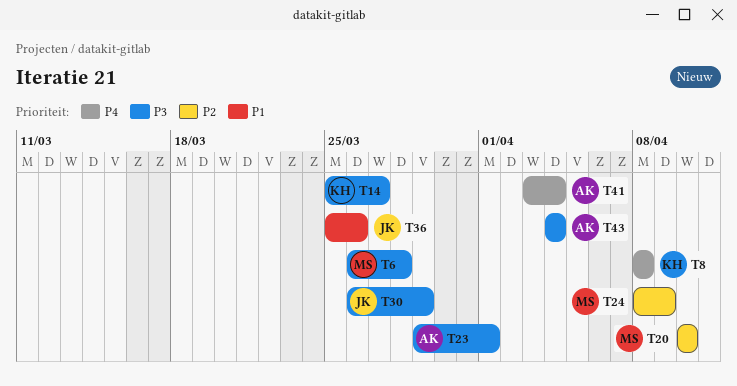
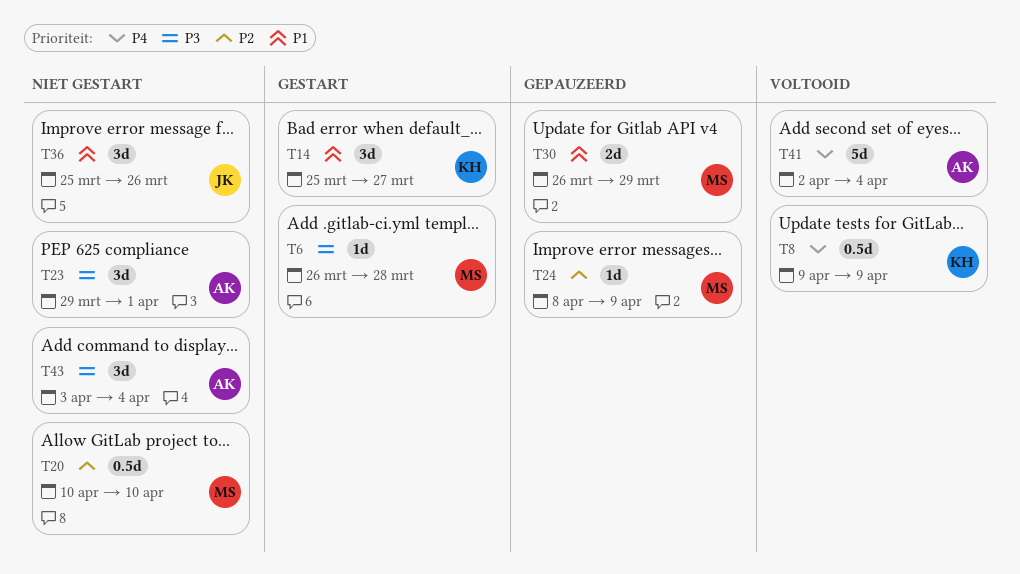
T8, start: Apr 8 -> Apr 9
T8, due: Apr 8 -> Apr 9
T14, priority: P3 -> P1
T30, owner: JK -> MS
T30, priority: P3 -> P1
T41, start: Apr 3 -> Apr 2
T43, start: Apr 4 -> Apr 3

